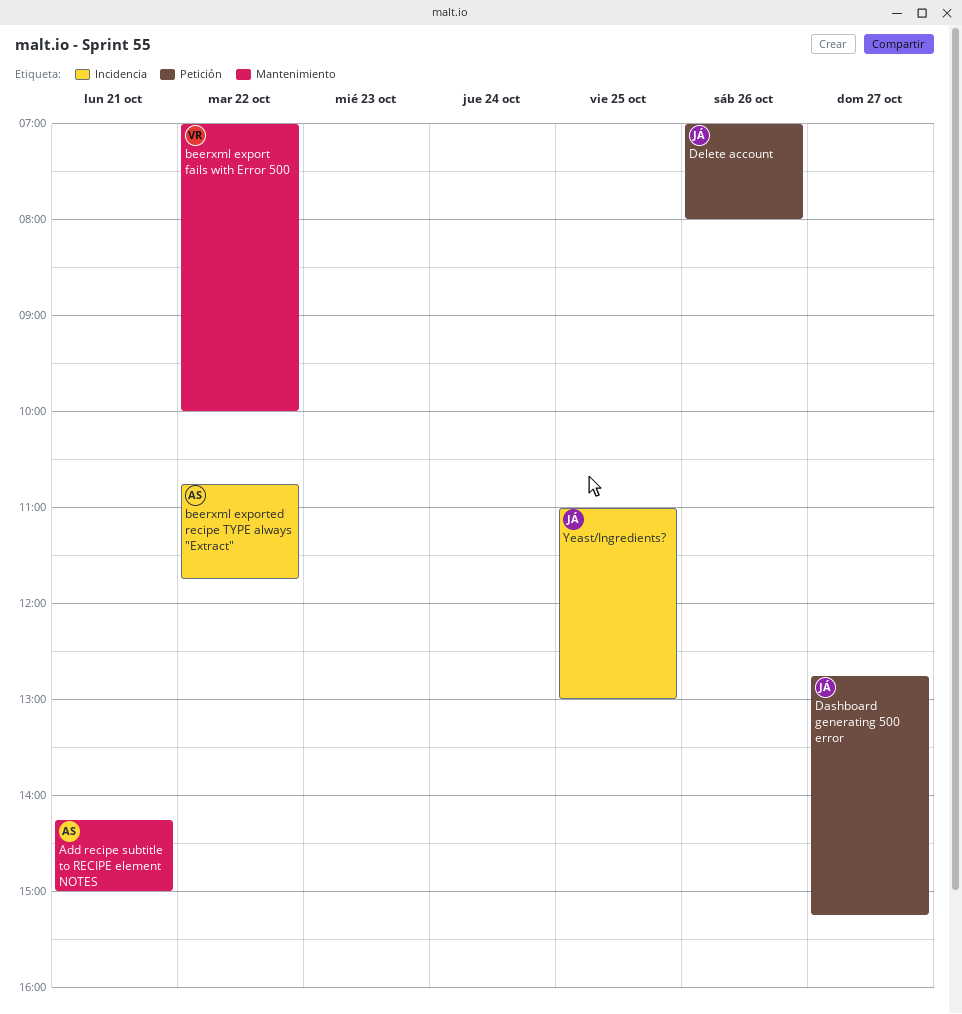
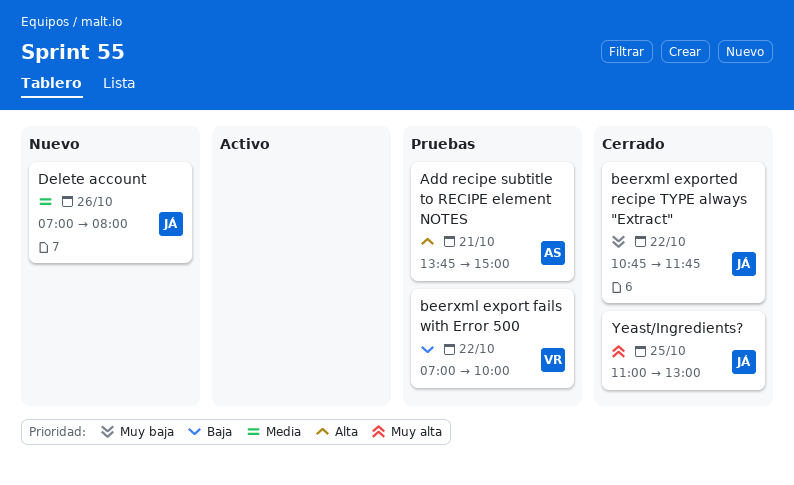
Add recipe subtitle to RECIPE element NOTES, begins: 14:15 -> 13:45
beerxml exported recipe TYPE always "Extract", owner: AS -> JÁ
Dashboard generating 500 error: present -> none

